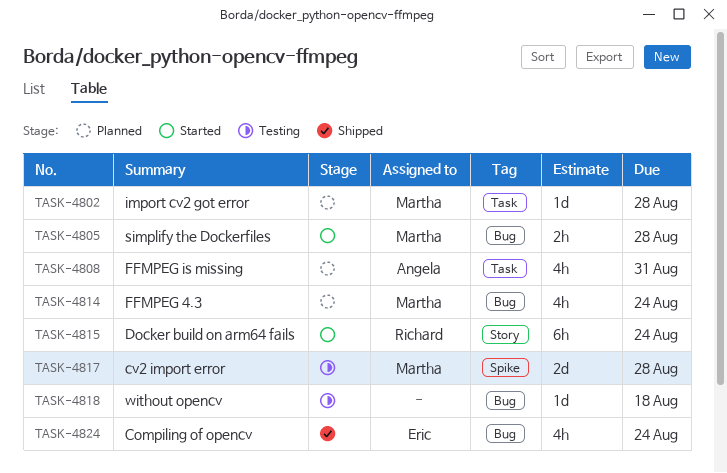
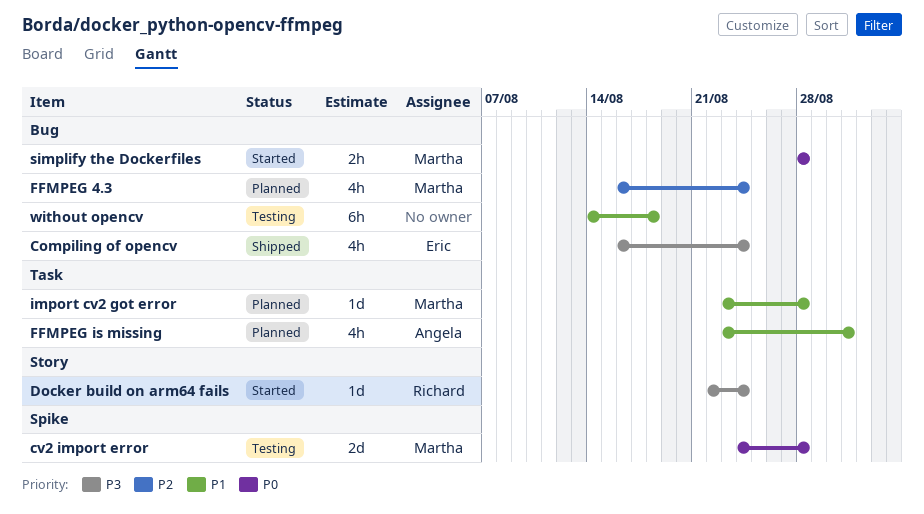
Docker build on arm64 fails, estimate: 6h -> 1d
without opencv, estimate: 1d -> 6h

